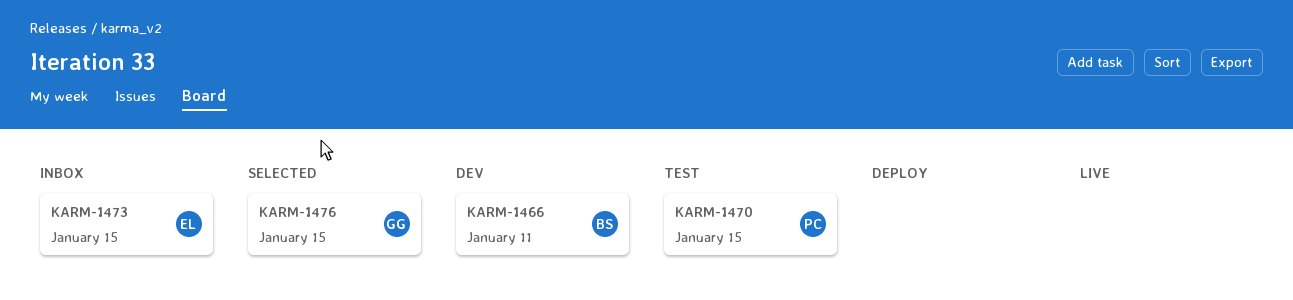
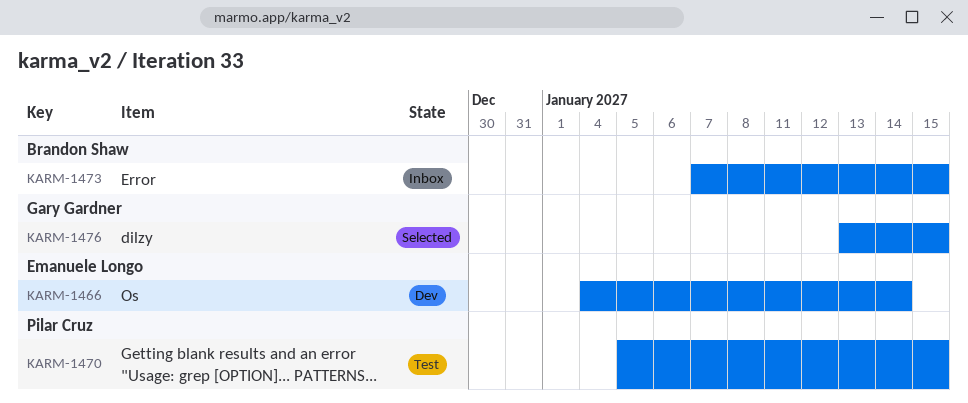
KARM-1466, owner: Brandon Shaw -> Emanuele Longo
KARM-1466, due: Jan 11 -> Jan 14
KARM-1473, owner: Emanuele Longo -> Brandon Shaw

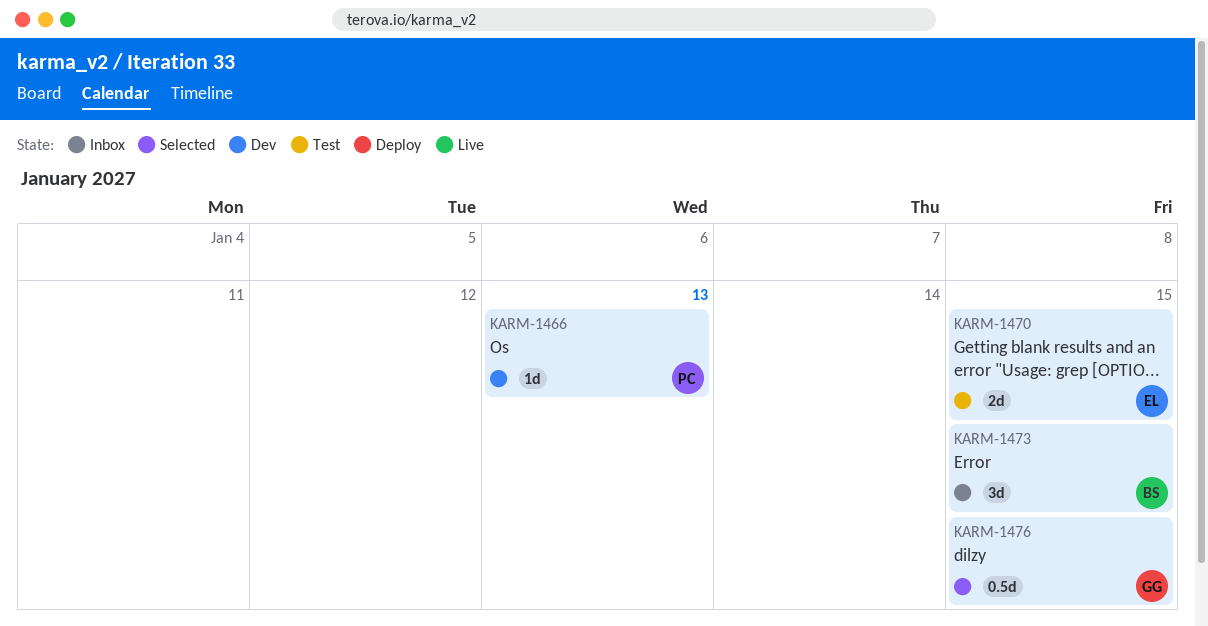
KARM-1466, owner: Emanuele Longo -> Pilar Cruz
KARM-1466, due: Jan 14 -> Jan 13
KARM-1470, owner: Pilar Cruz -> Emanuele Longo

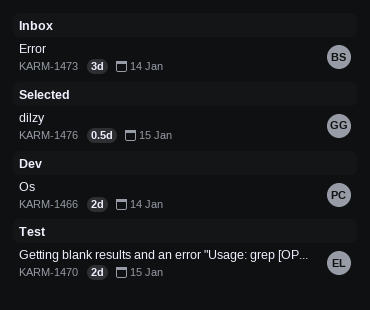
KARM-1466, estimate: 1d -> 2d
KARM-1466, due: Jan 13 -> Jan 14
KARM-1473, due: Jan 15 -> Jan 14

